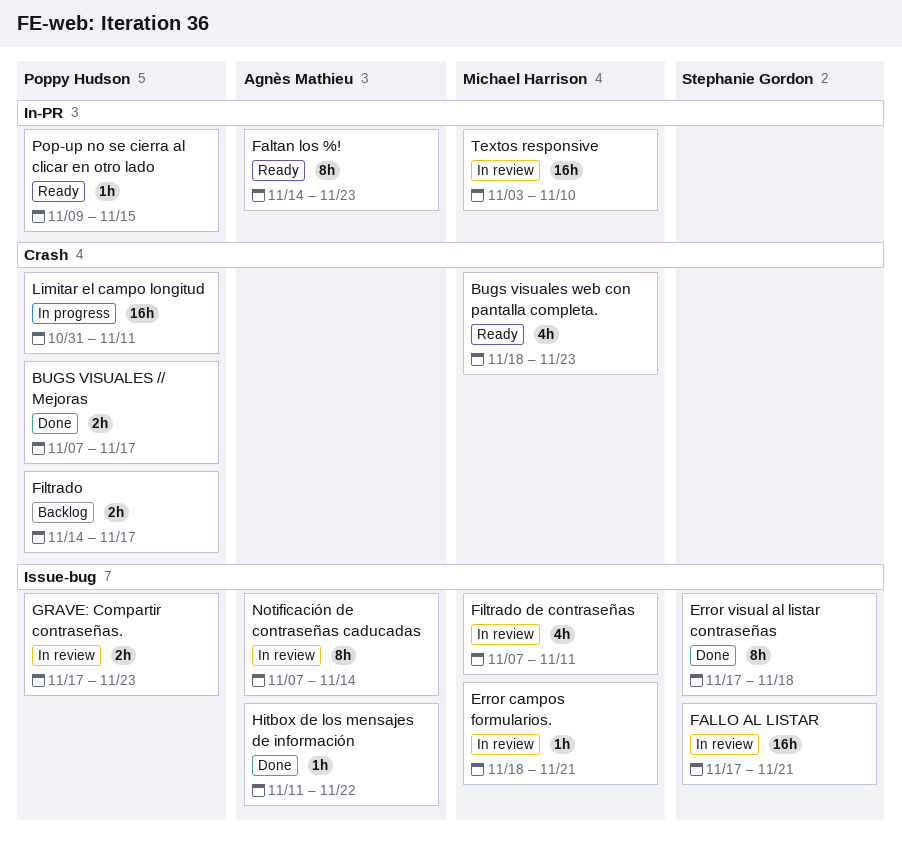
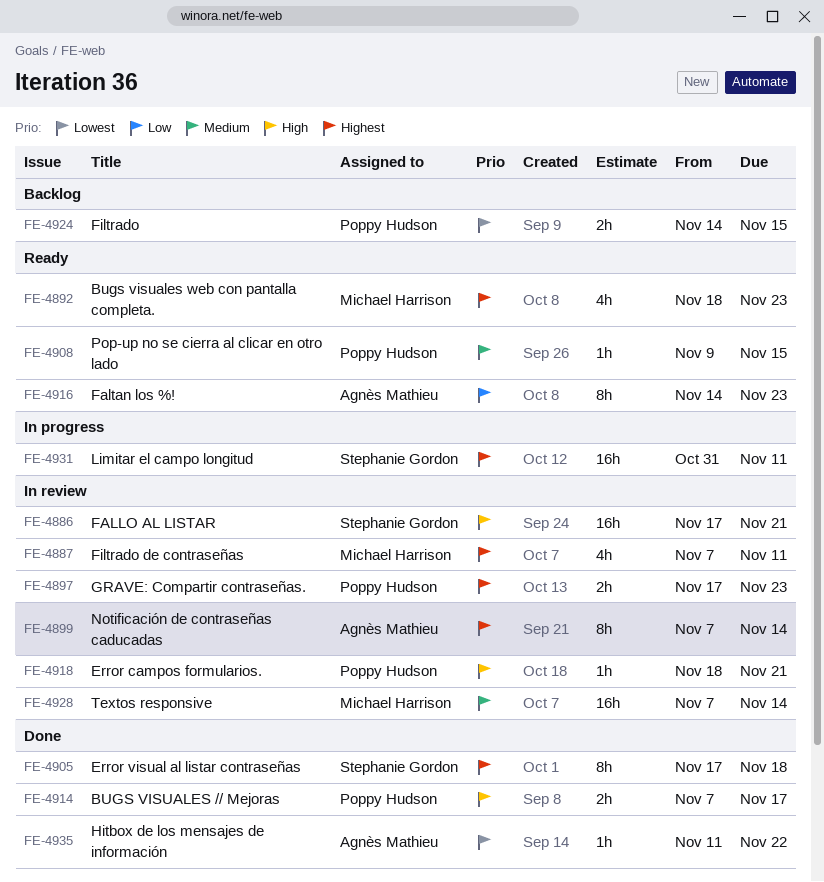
Error campos formularios., owner: Michael Harrison -> Poppy Hudson
Filtrado, due: Nov 17 -> Nov 15
Limitar el campo longitud, owner: Poppy Hudson -> Stephanie Gordon
Textos responsive, start: Nov 3 -> Nov 7
Textos responsive, due: Nov 10 -> Nov 14

